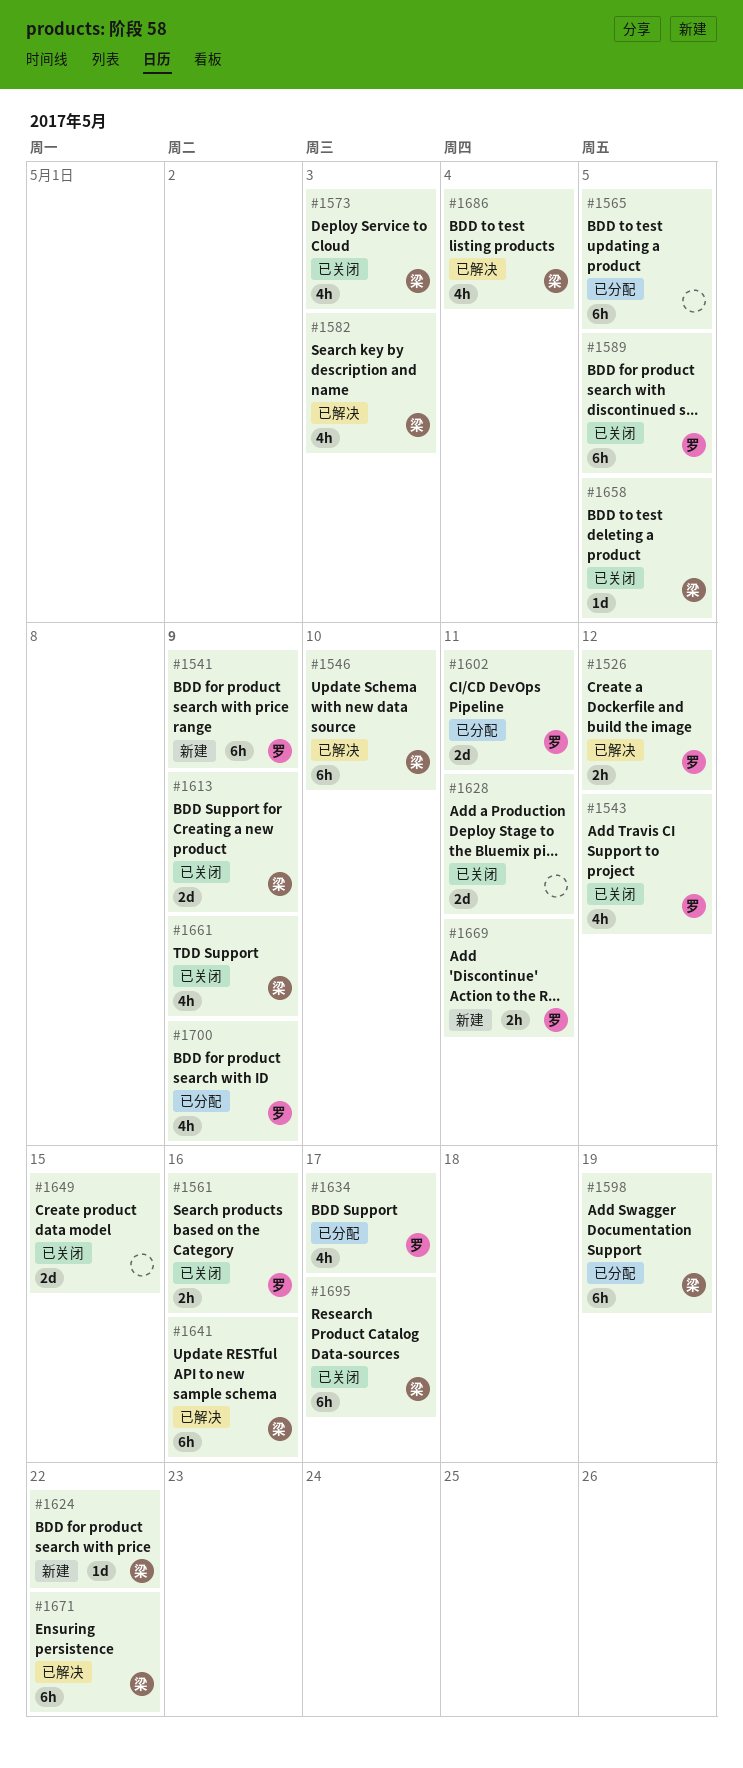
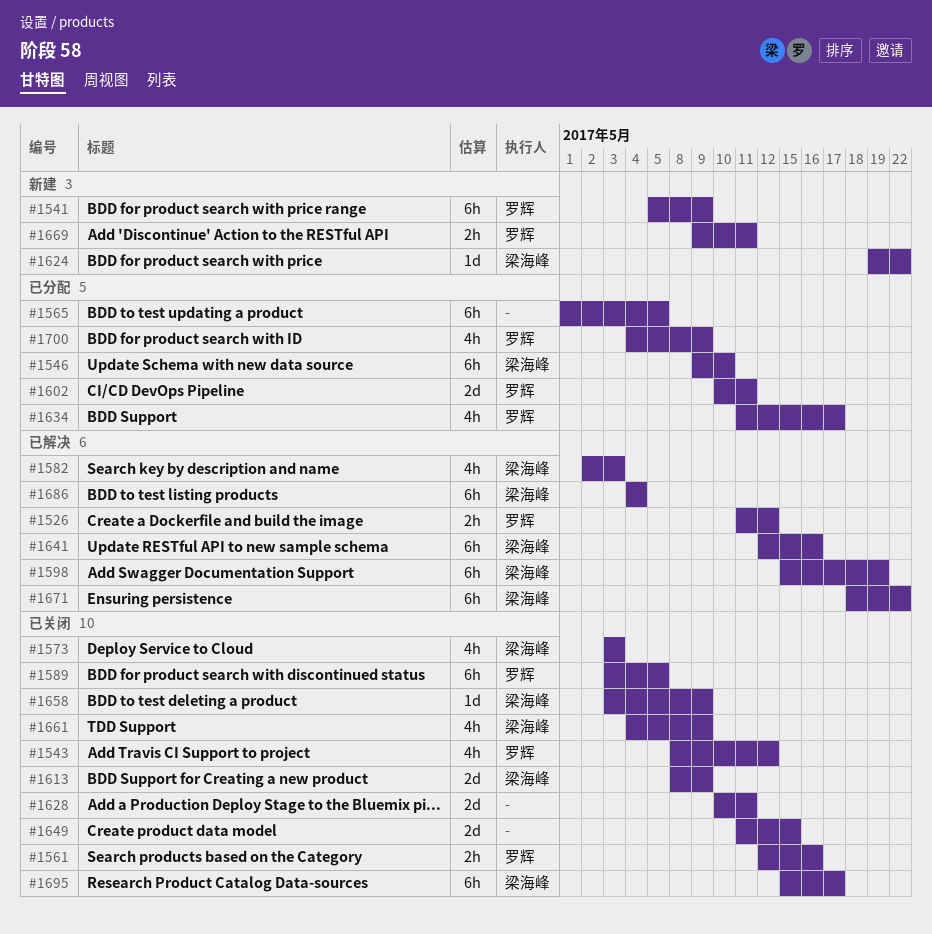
#1546, status: 已解决 -> 已分配
#1598, status: 已分配 -> 已解决
#1658, due: May 5 -> May 9
#1686, estimate: 4h -> 6h

